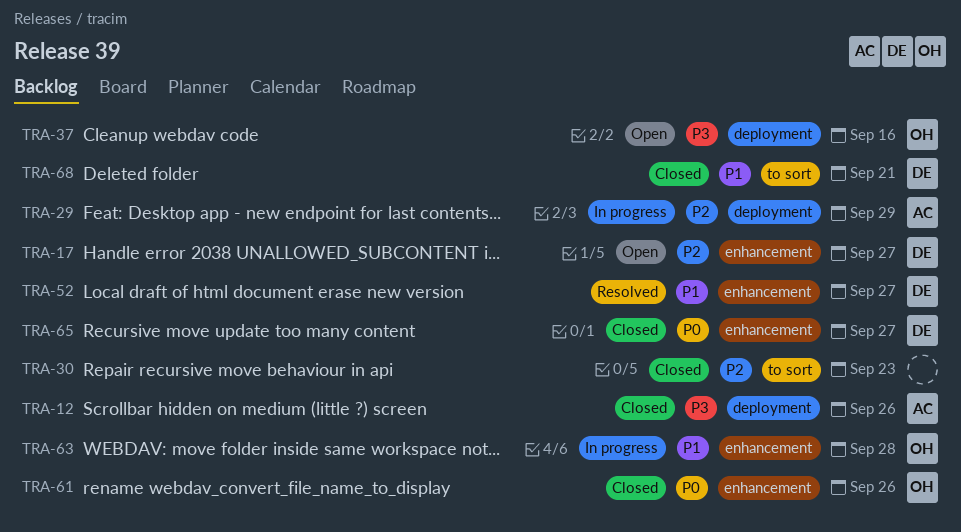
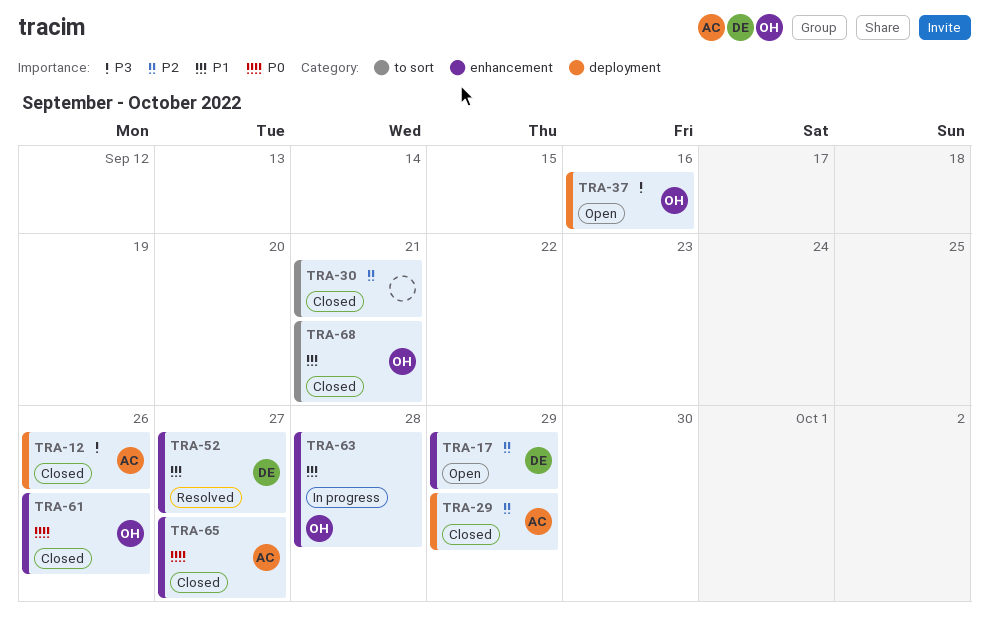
TRA-17, due: Sep 27 -> Sep 29
TRA-29, status: In progress -> Closed
TRA-30, due: Sep 23 -> Sep 21
TRA-65, owner: DE -> AC
TRA-68, owner: DE -> OH

